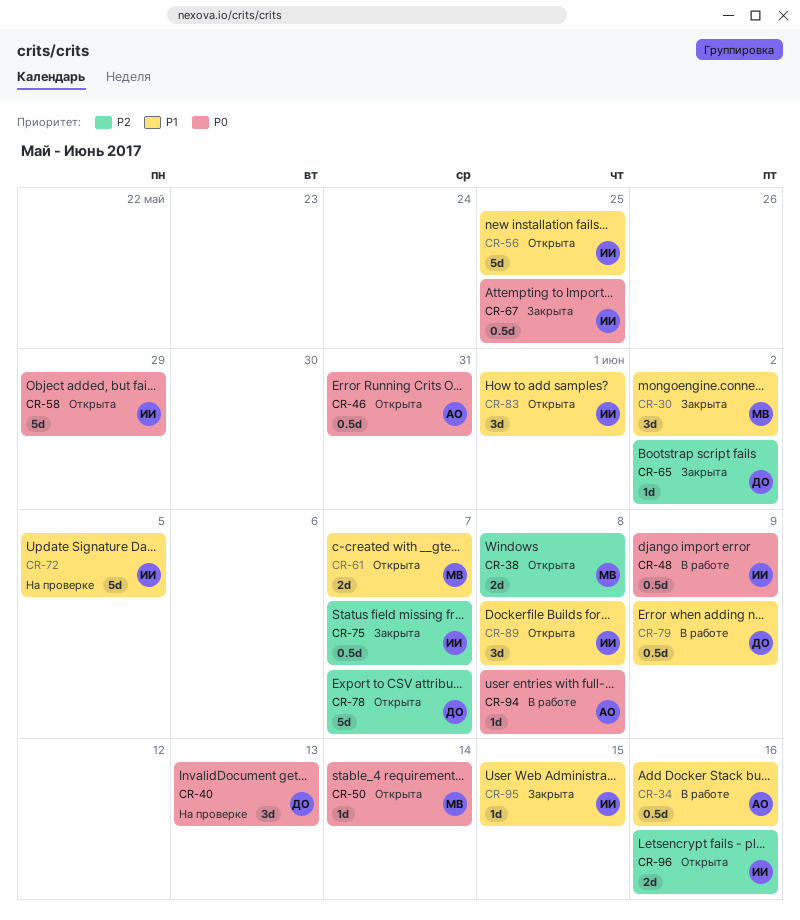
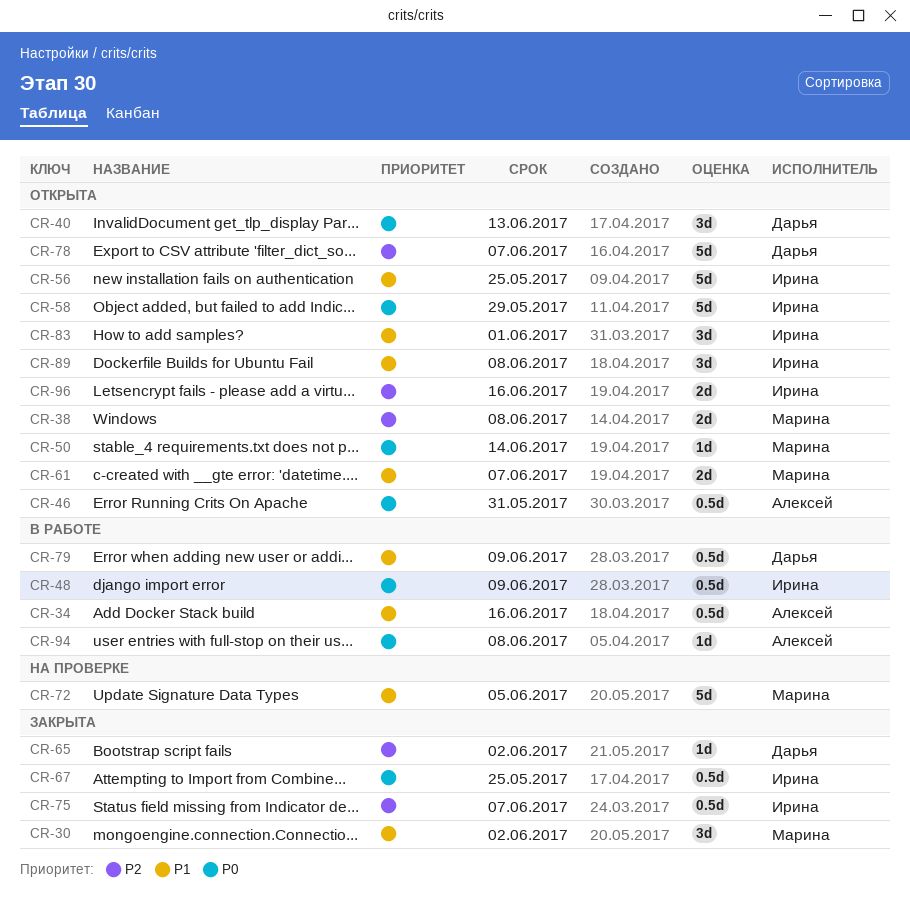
CR-40, status: На проверке -> Открыта
CR-72, owner: Ирина -> Марина
CR-95: present -> none

